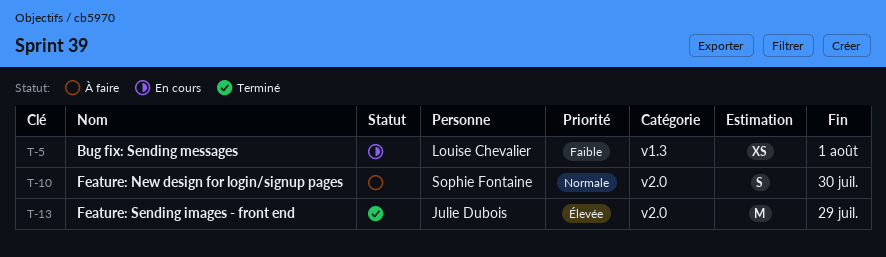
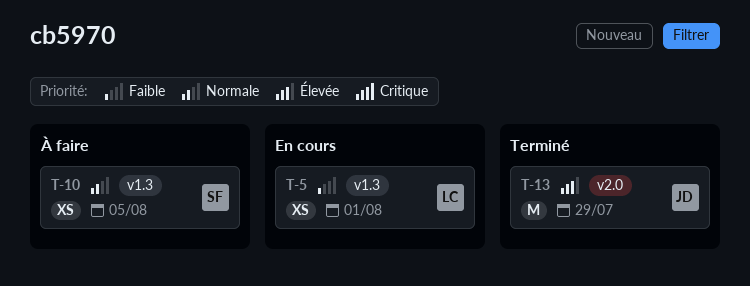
T-10, label: v2.0 -> v1.3
T-10, estimate: S -> XS
T-10, due: Jul 30 -> Aug 5

